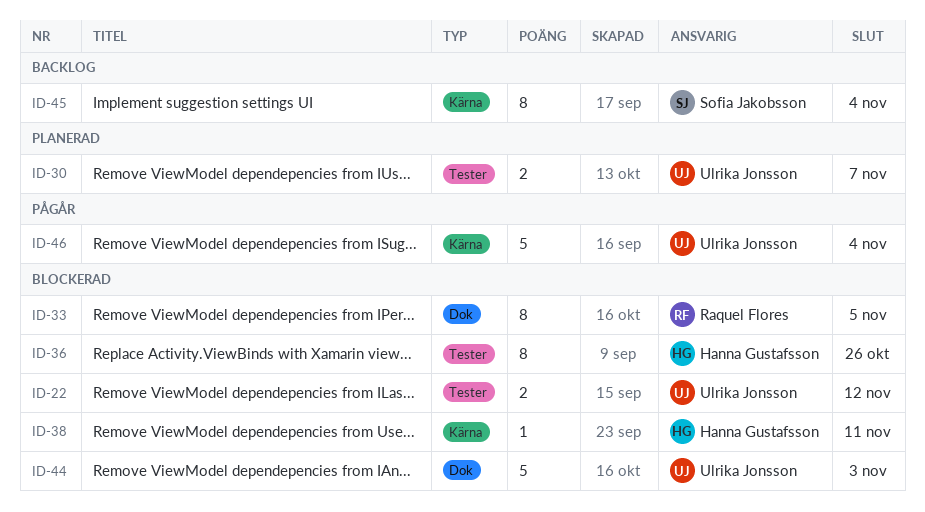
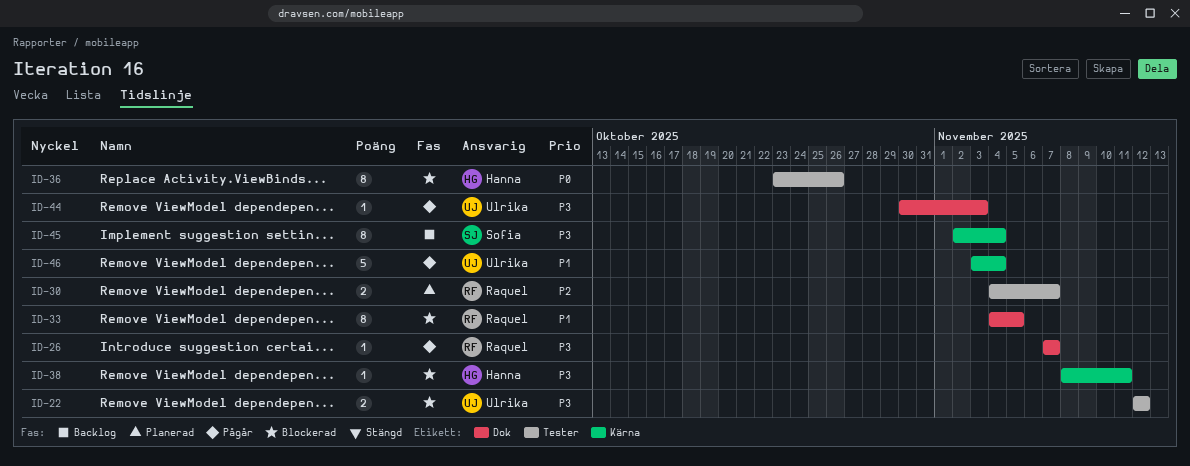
ID-26: none -> present
ID-30, owner: Ulrika Jonsson -> Raquel Flores
ID-44, status: Blockerad -> Pågår
ID-44, estimate: 5 -> 1

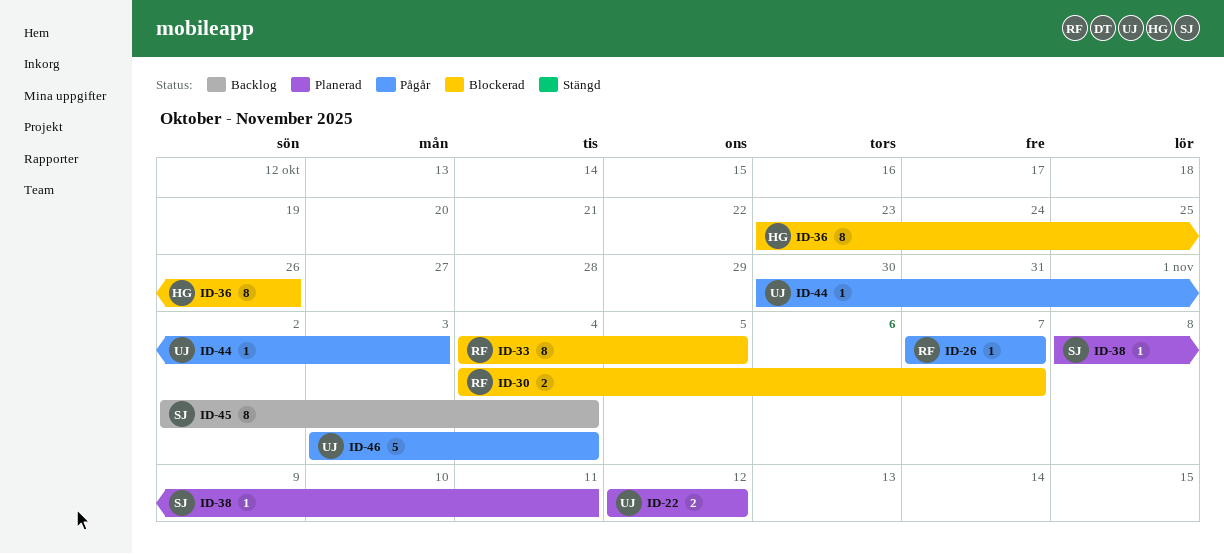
ID-22, status: Blockerad -> Planerad
ID-30, status: Planerad -> Blockerad
ID-38, status: Blockerad -> Planerad
ID-38, owner: Hanna -> Sofia

